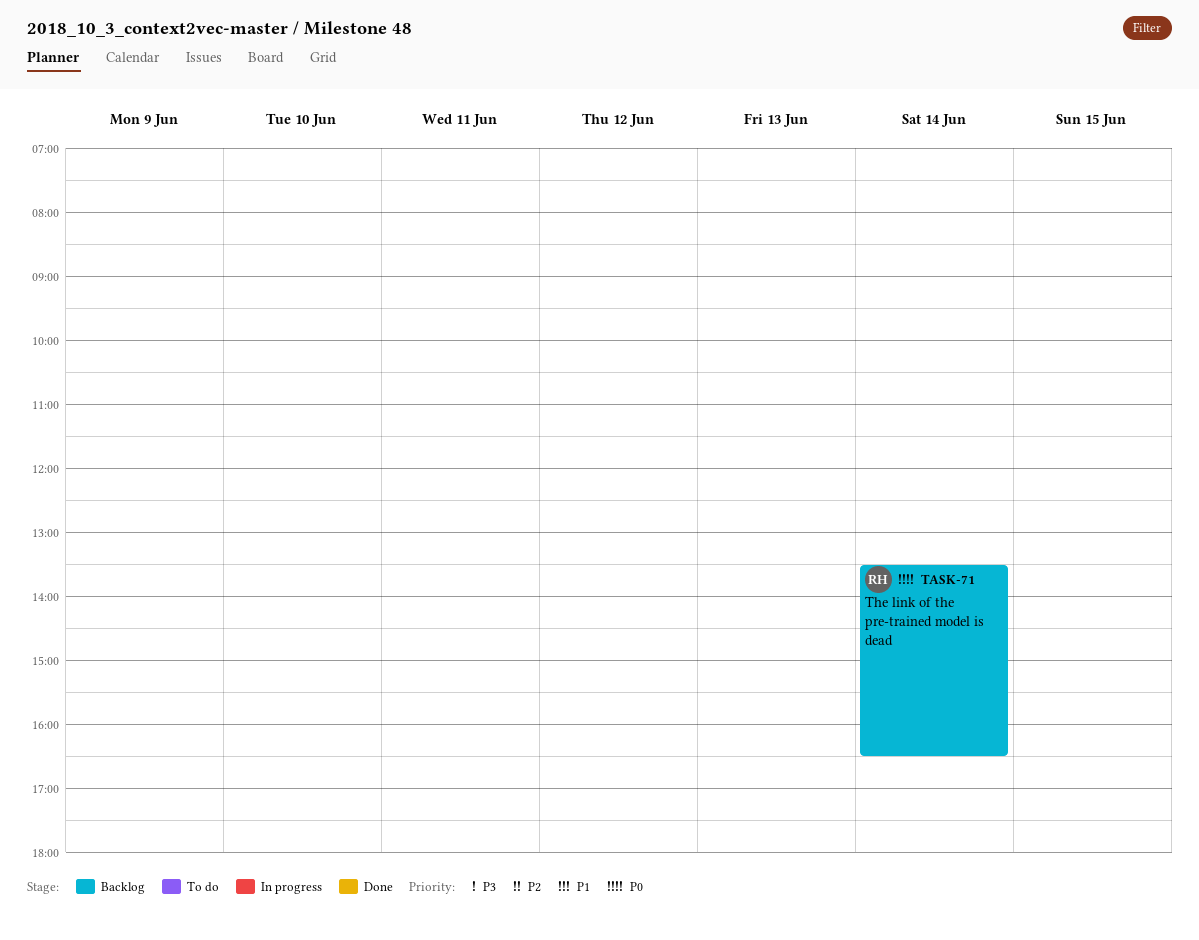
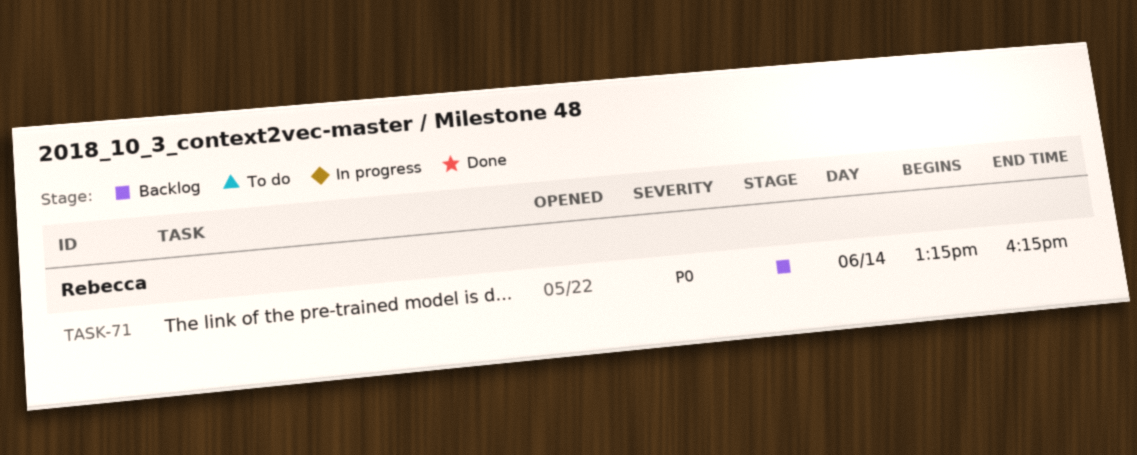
TASK-71, begins: 13:30 -> 13:15
TASK-71, ends: 16:30 -> 16:15

